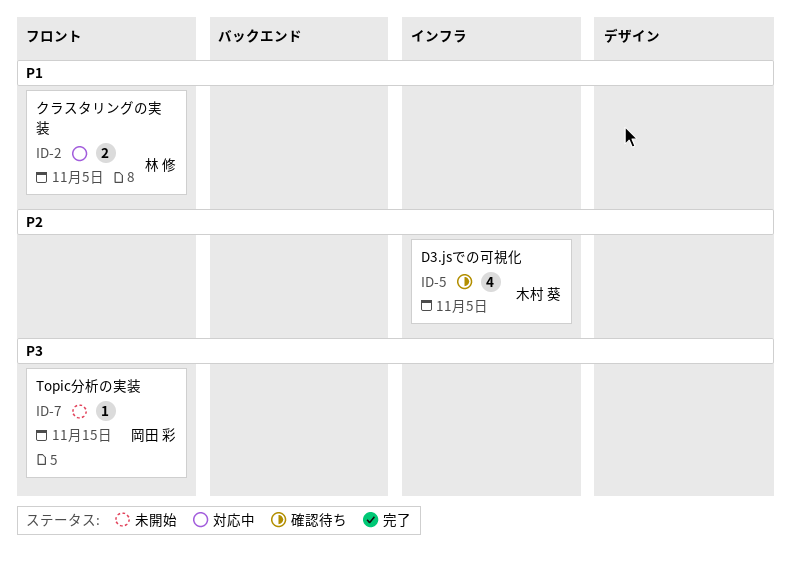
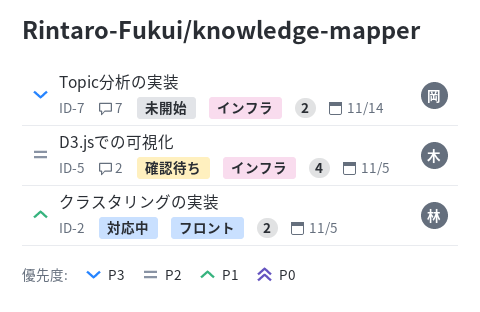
ID-7, label: フロント -> インフラ
ID-7, estimate: 1 -> 2
ID-7, due: Nov 15 -> Nov 14

